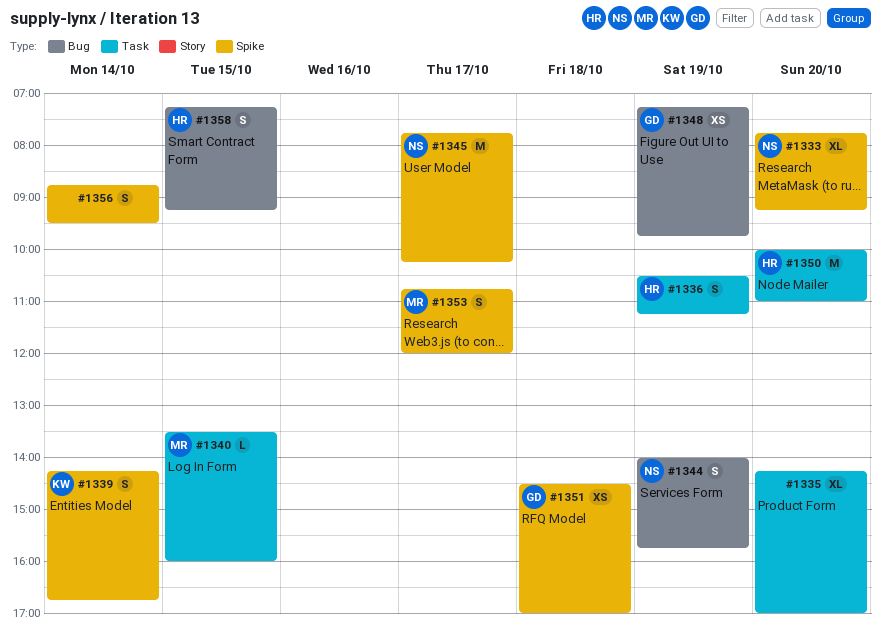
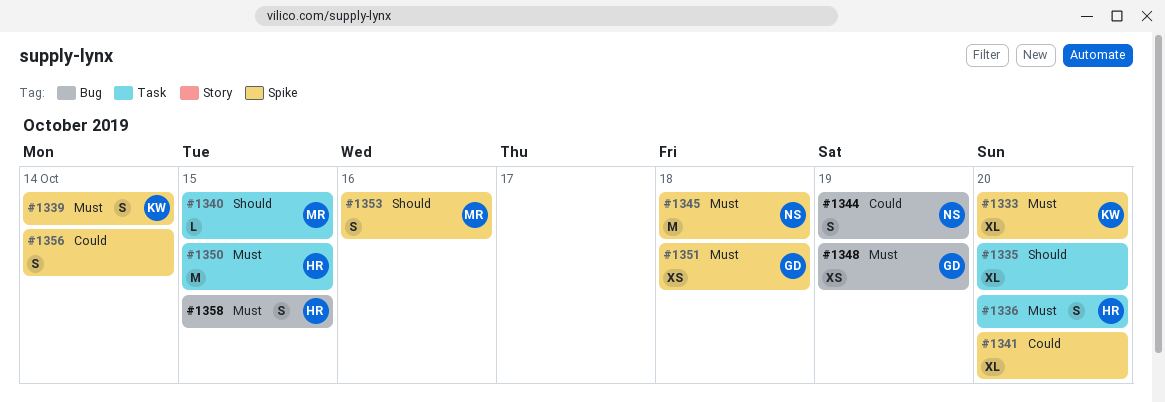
#1333, owner: NS -> KW
#1336, day: Oct 19 -> Oct 20
#1341: none -> present
#1345, day: Oct 17 -> Oct 18
#1350, day: Oct 20 -> Oct 15
#1353, day: Oct 17 -> Oct 16

